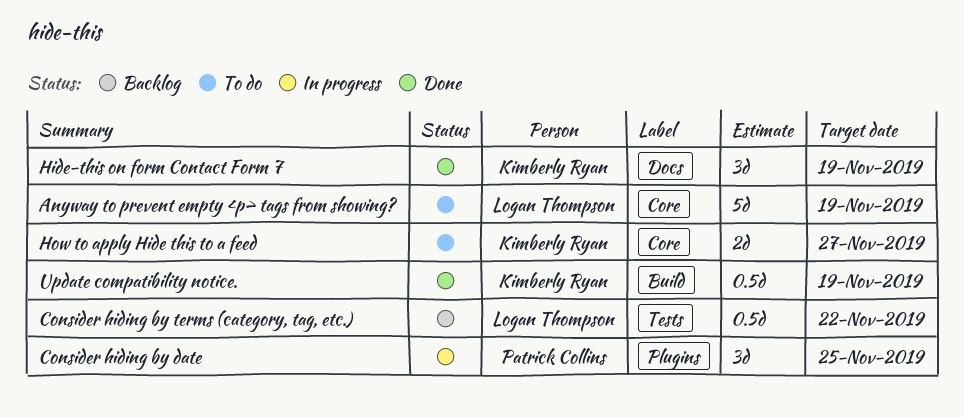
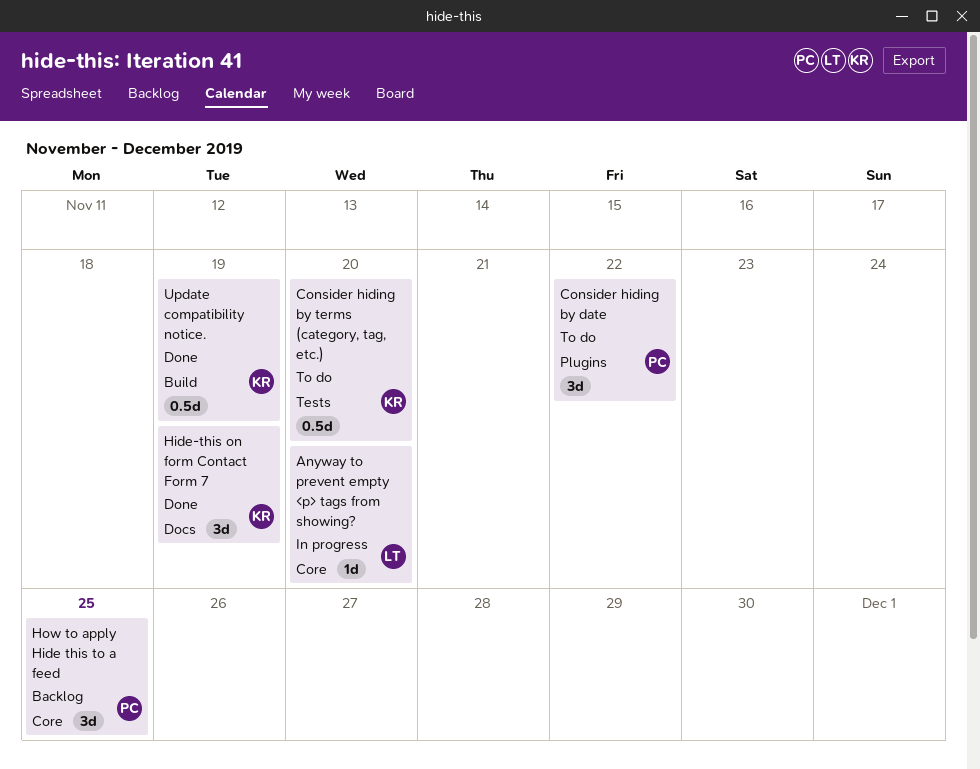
Anyway to prevent empty <p> tags from showing?, status: To do -> In progress
Anyway to prevent empty <p> tags from showing?, estimate: 5d -> 1d
Anyway to prevent empty <p> tags from showing?, due: Nov 19 -> Nov 20
Consider hiding by date, status: In progress -> To do
Consider hiding by date, due: Nov 25 -> Nov 22
Consider hiding by terms (category, tag, etc.), status: Backlog -> To do
Consider hiding by terms (category, tag, etc.), owner: Logan Thompson -> Kimberly Ryan
Consider hiding by terms (category, tag, etc.), due: Nov 22 -> Nov 20
How to apply Hide this to a feed, status: To do -> Backlog
How to apply Hide this to a feed, owner: Kimberly Ryan -> Patrick Collins
How to apply Hide this to a feed, estimate: 2d -> 3d
How to apply Hide this to a feed, due: Nov 27 -> Nov 25

